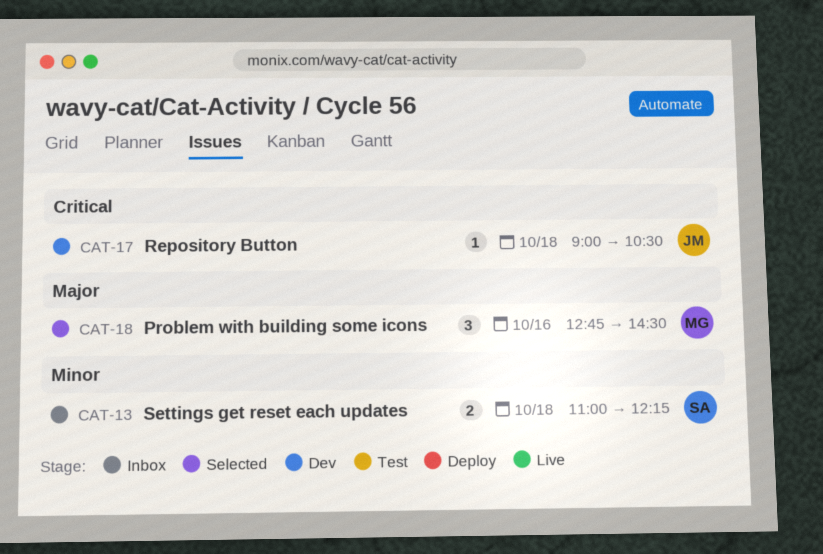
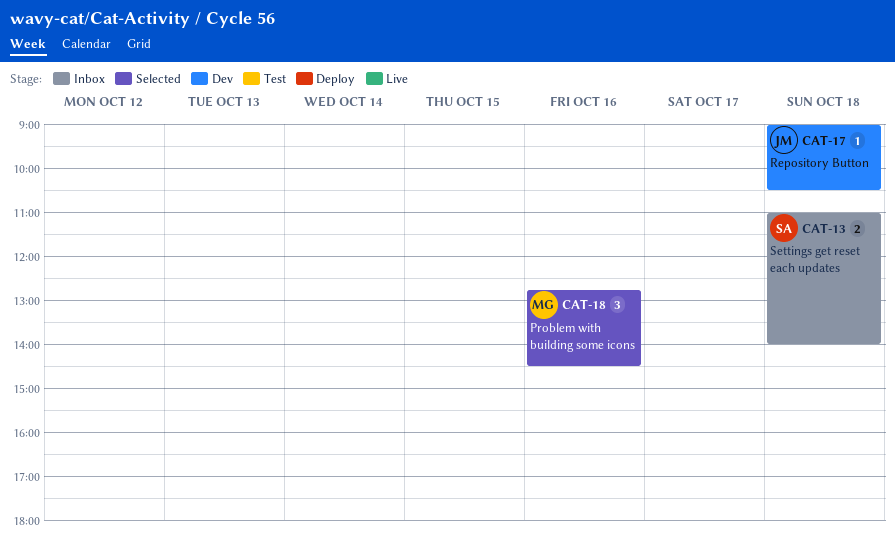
CAT-13, ends: 12:15 -> 14:00

